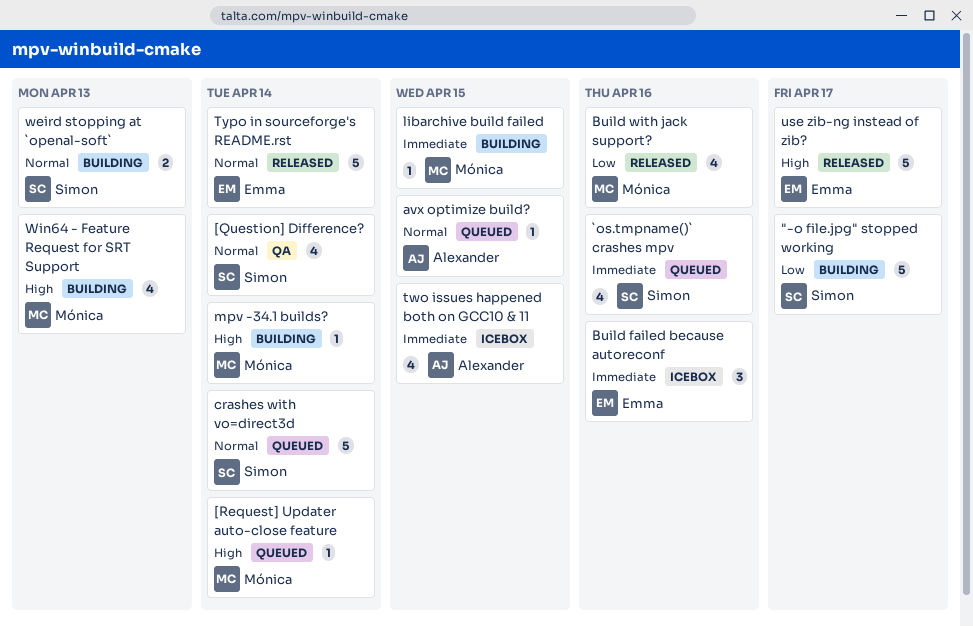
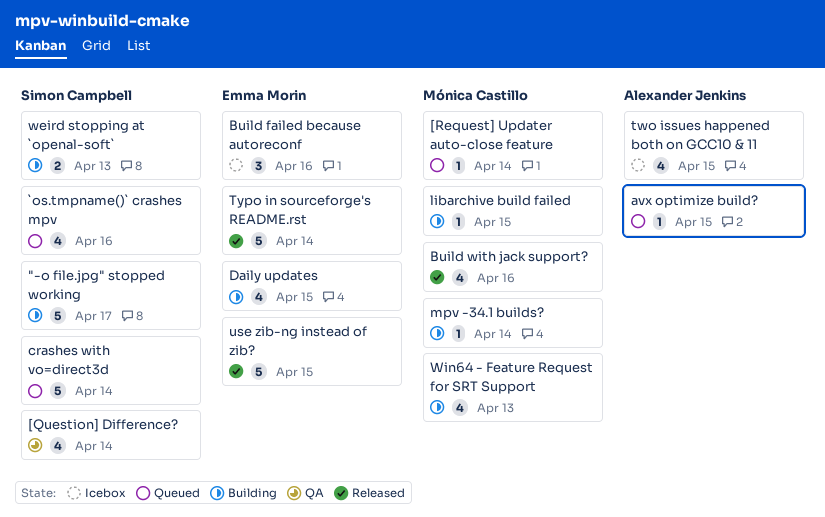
Daily updates: none -> present
use zib-ng instead of zib?, due: Apr 17 -> Apr 15

